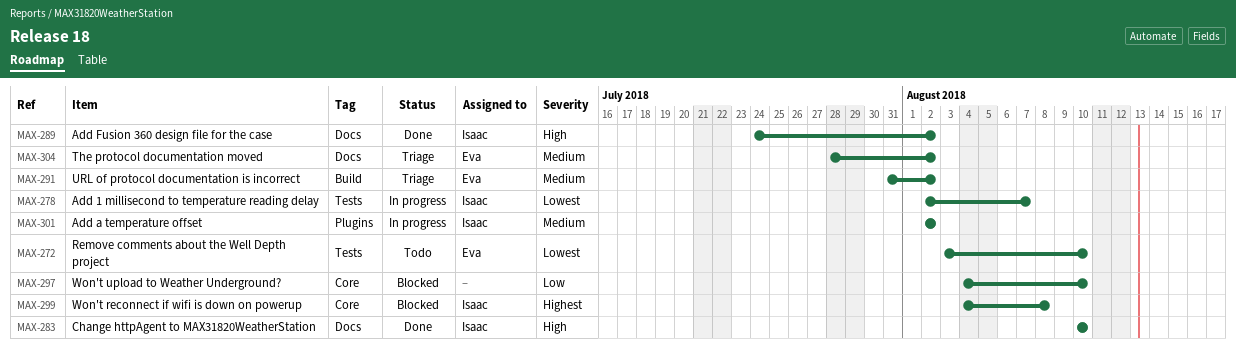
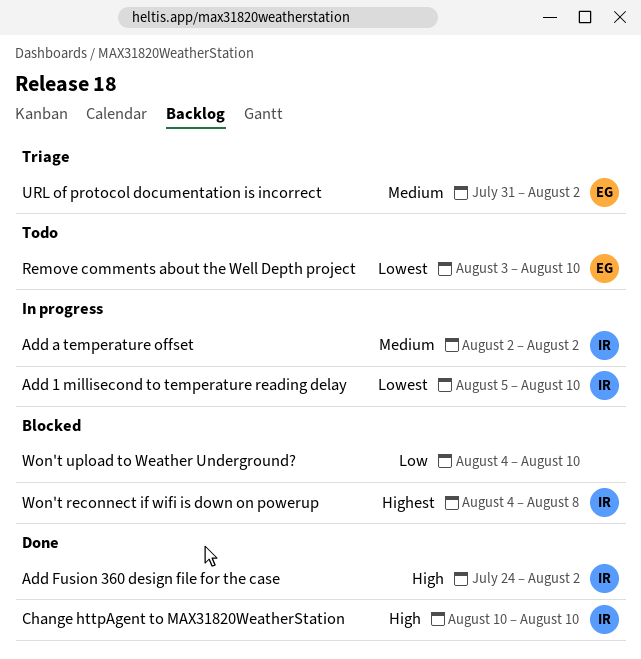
Add 1 millisecond to temperature reading delay, start: Aug 2 -> Aug 5
Add 1 millisecond to temperature reading delay, due: Aug 7 -> Aug 10
The protocol documentation moved: present -> none

